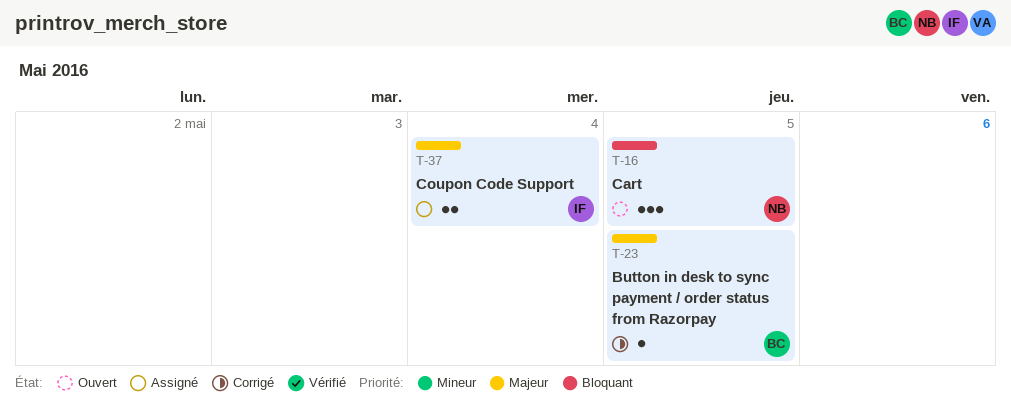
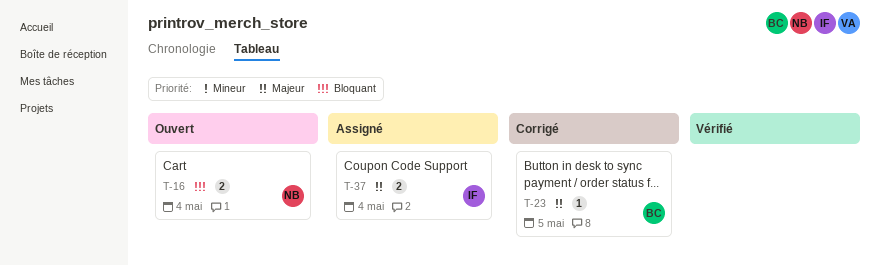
T-16, estimate: 3 -> 2
T-16, due: May 5 -> May 4

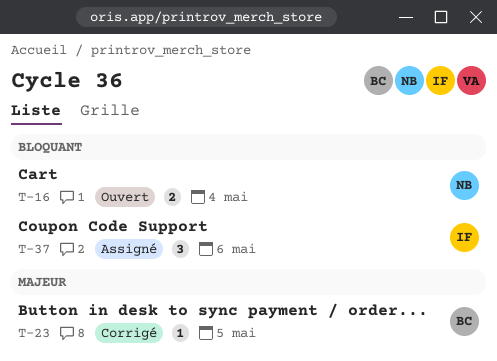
T-37, priority: Majeur -> Bloquant
T-37, estimate: 2 -> 3
T-37, due: May 4 -> May 6

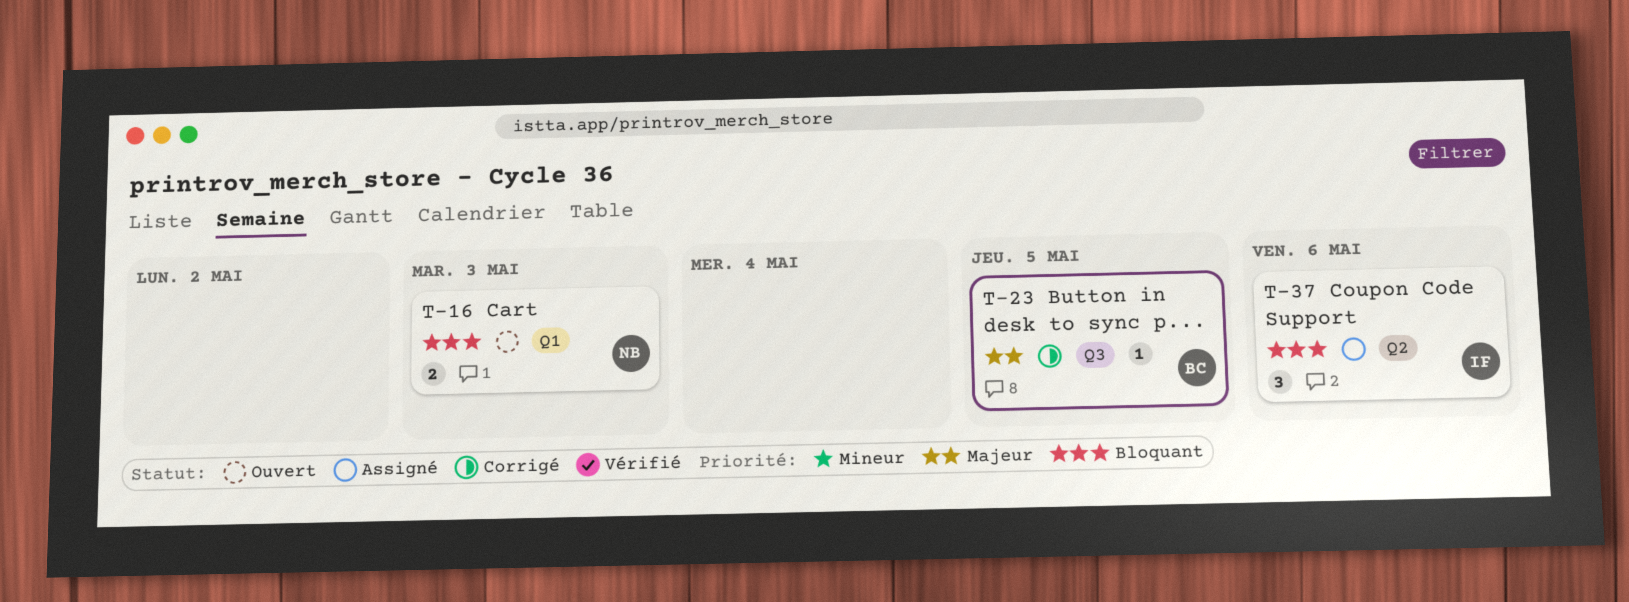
T-16, due: May 4 -> May 3

